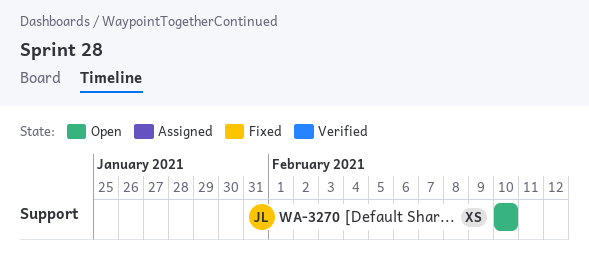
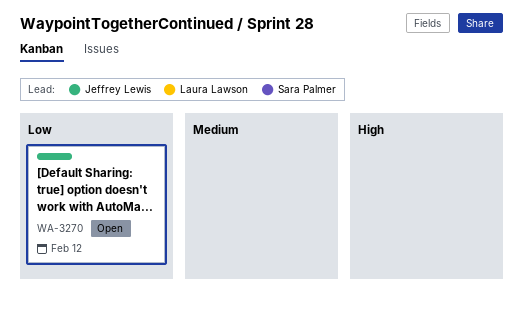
WA-3270, due: Feb 10 -> Feb 12

